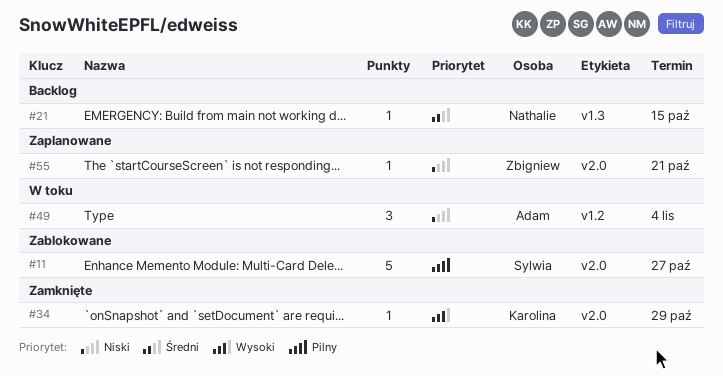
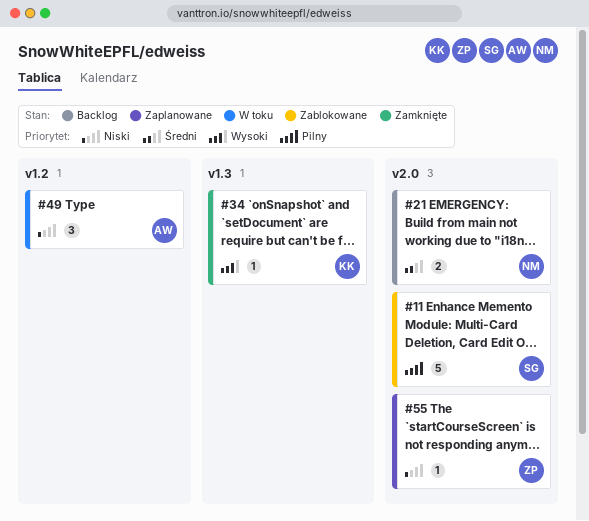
#21, label: v1.3 -> v2.0
#21, estimate: 1 -> 2
#34, label: v2.0 -> v1.3

